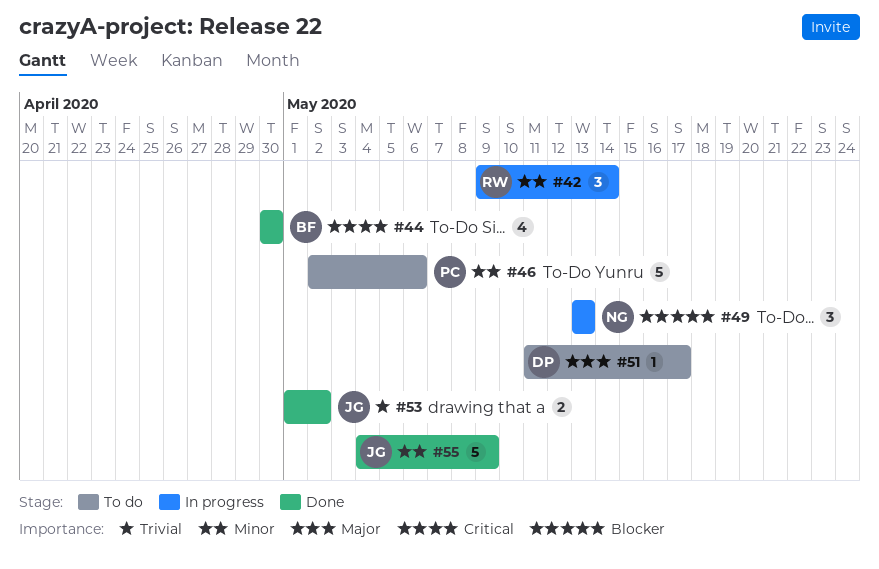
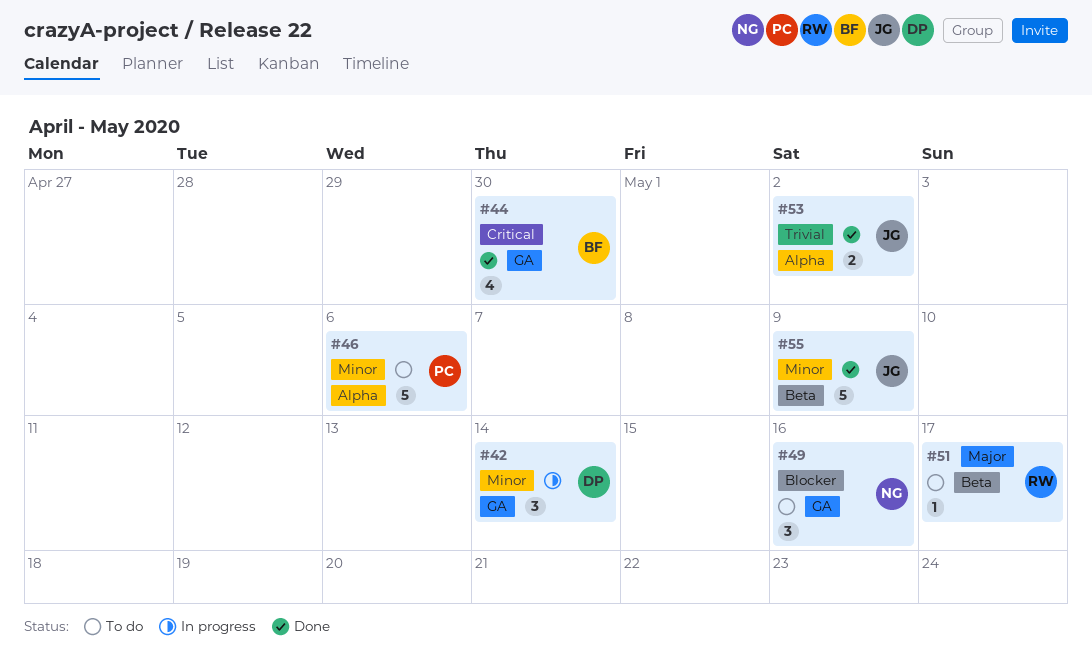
#42, owner: RW -> DP
#49, status: In progress -> To do
#49, due: May 13 -> May 16
#51, owner: DP -> RW

